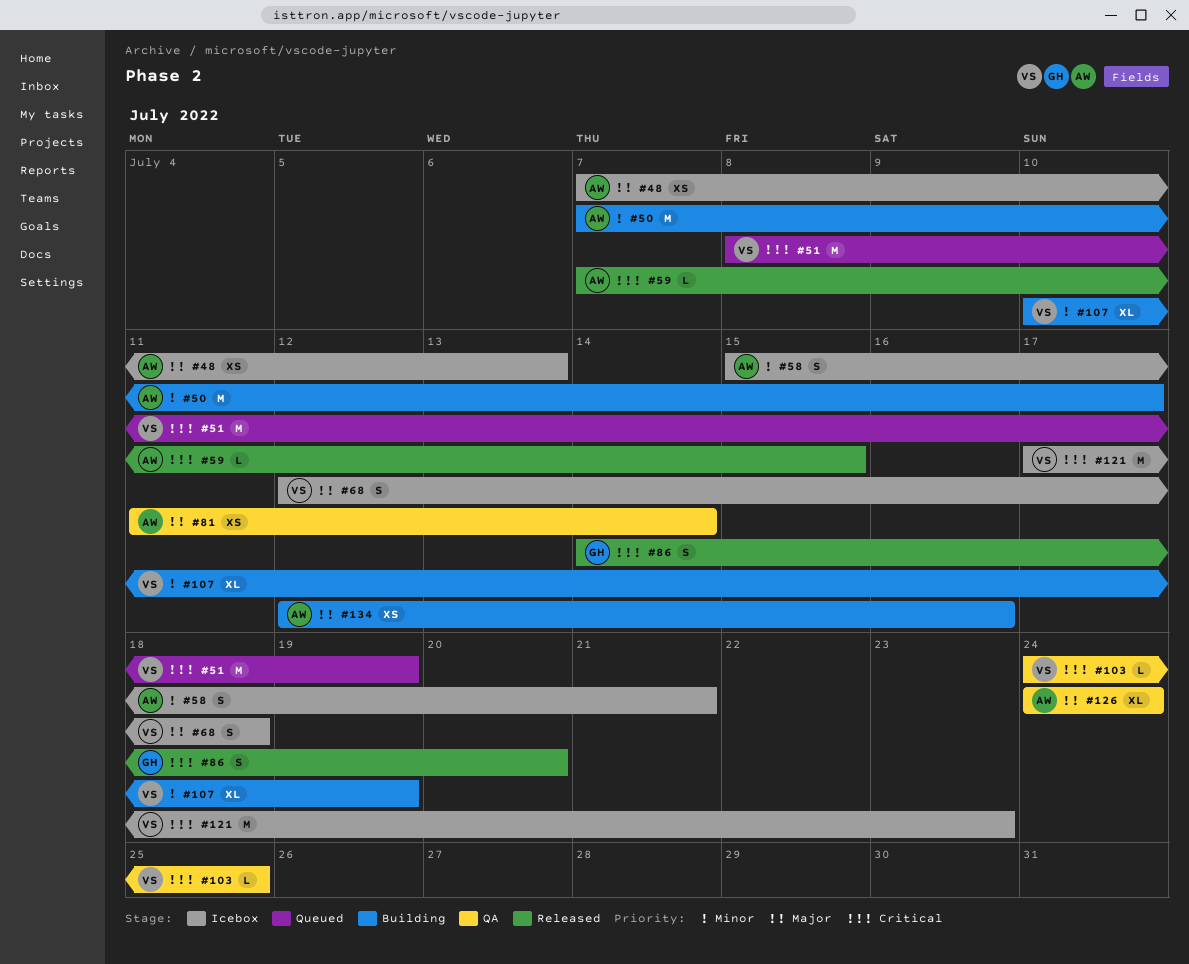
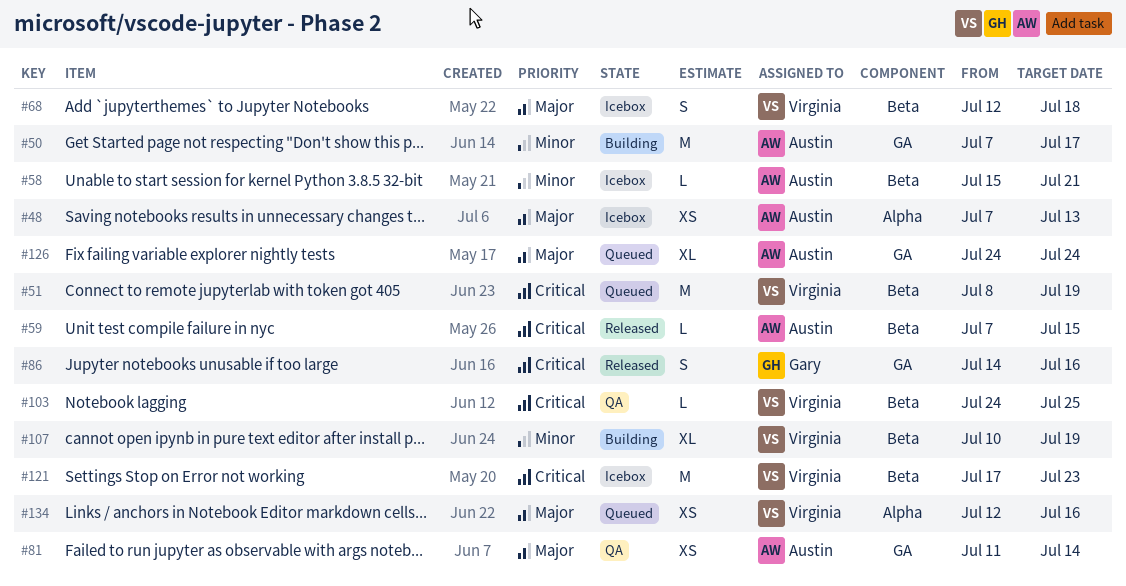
#58, estimate: S -> L
#86, due: Jul 20 -> Jul 16
#126, status: QA -> Queued
#134, status: Building -> Queued
#134, owner: Austin -> Virginia

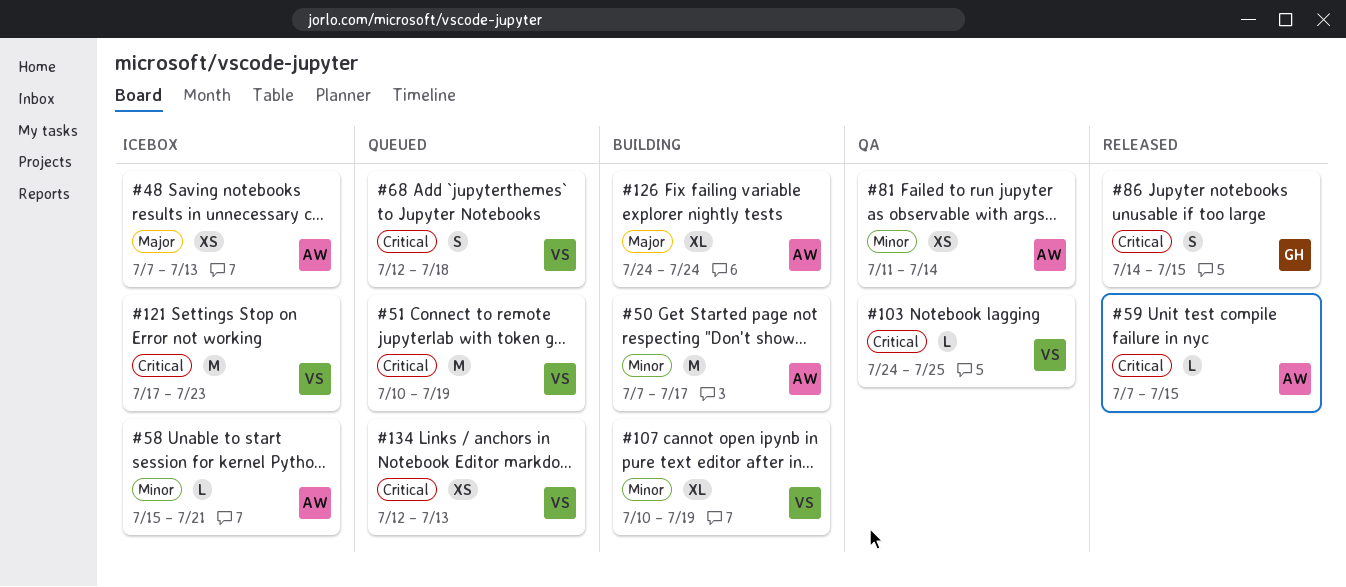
#51, start: Jul 8 -> Jul 10
#68, status: Icebox -> Queued
#68, priority: Major -> Critical
#81, priority: Major -> Minor
#86, due: Jul 16 -> Jul 15
#126, status: Queued -> Building
#134, priority: Major -> Critical
#134, due: Jul 16 -> Jul 13

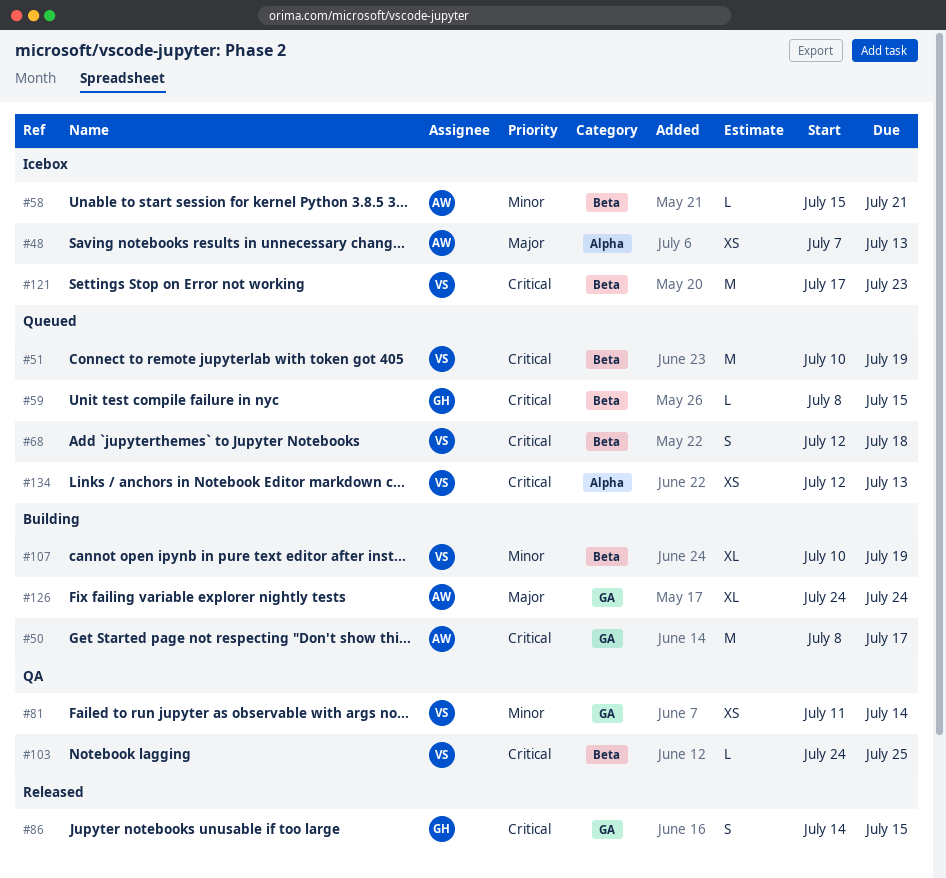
#50, priority: Minor -> Critical
#50, start: Jul 7 -> Jul 8
#59, status: Released -> Queued
#59, owner: AW -> GH
#59, start: Jul 7 -> Jul 8
#81, owner: AW -> VS

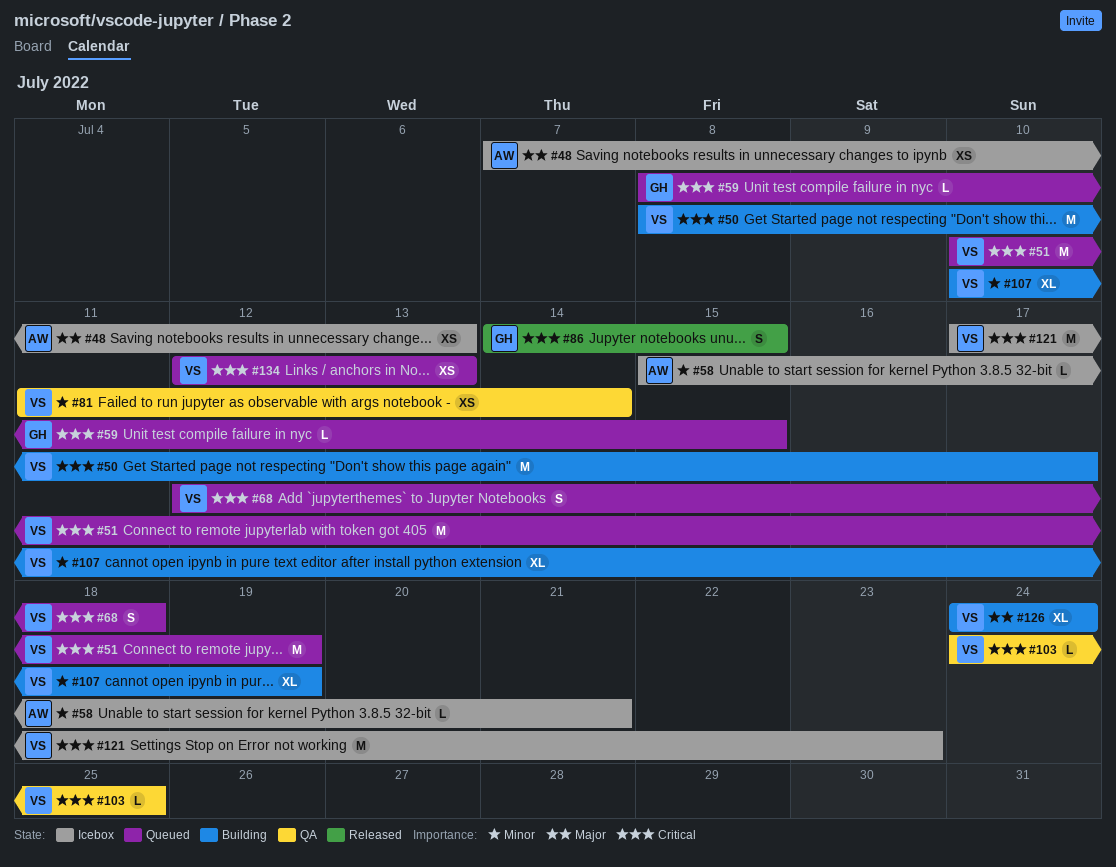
#50, owner: AW -> VS
#126, owner: AW -> VS

